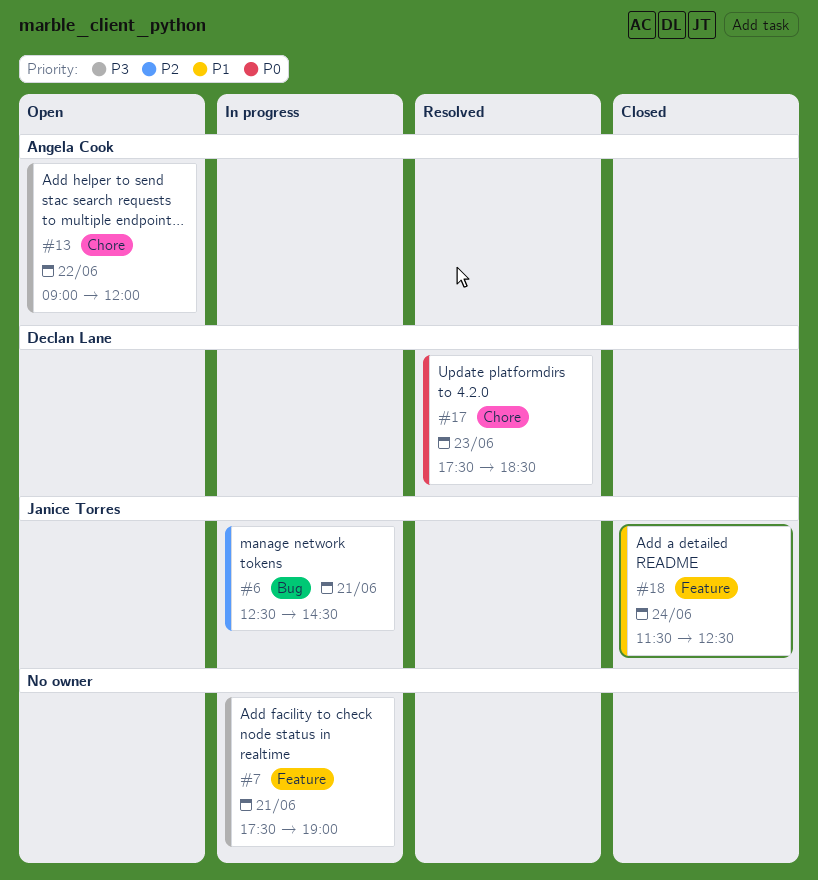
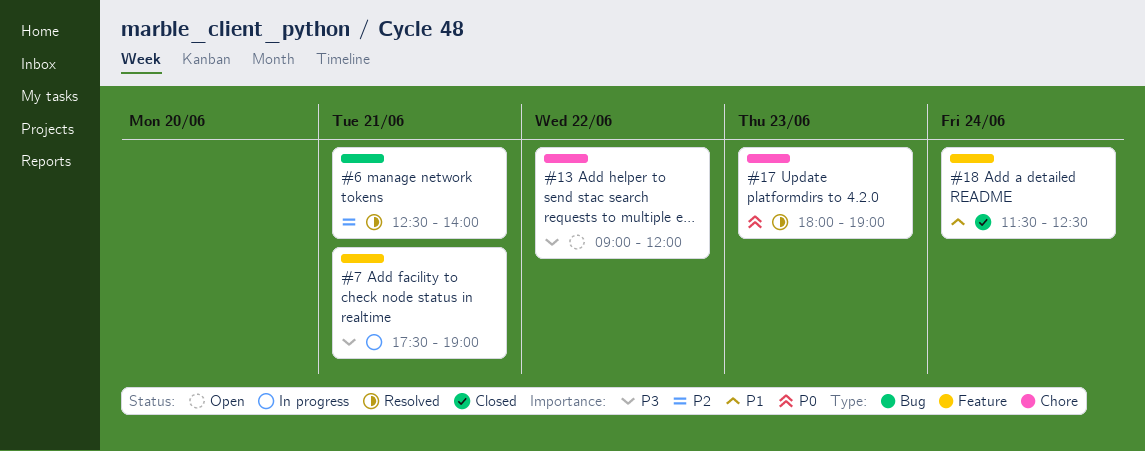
#6, status: In progress -> Resolved
#6, ends: 14:30 -> 14:00
#17, begins: 17:30 -> 18:00
#17, ends: 18:30 -> 19:00

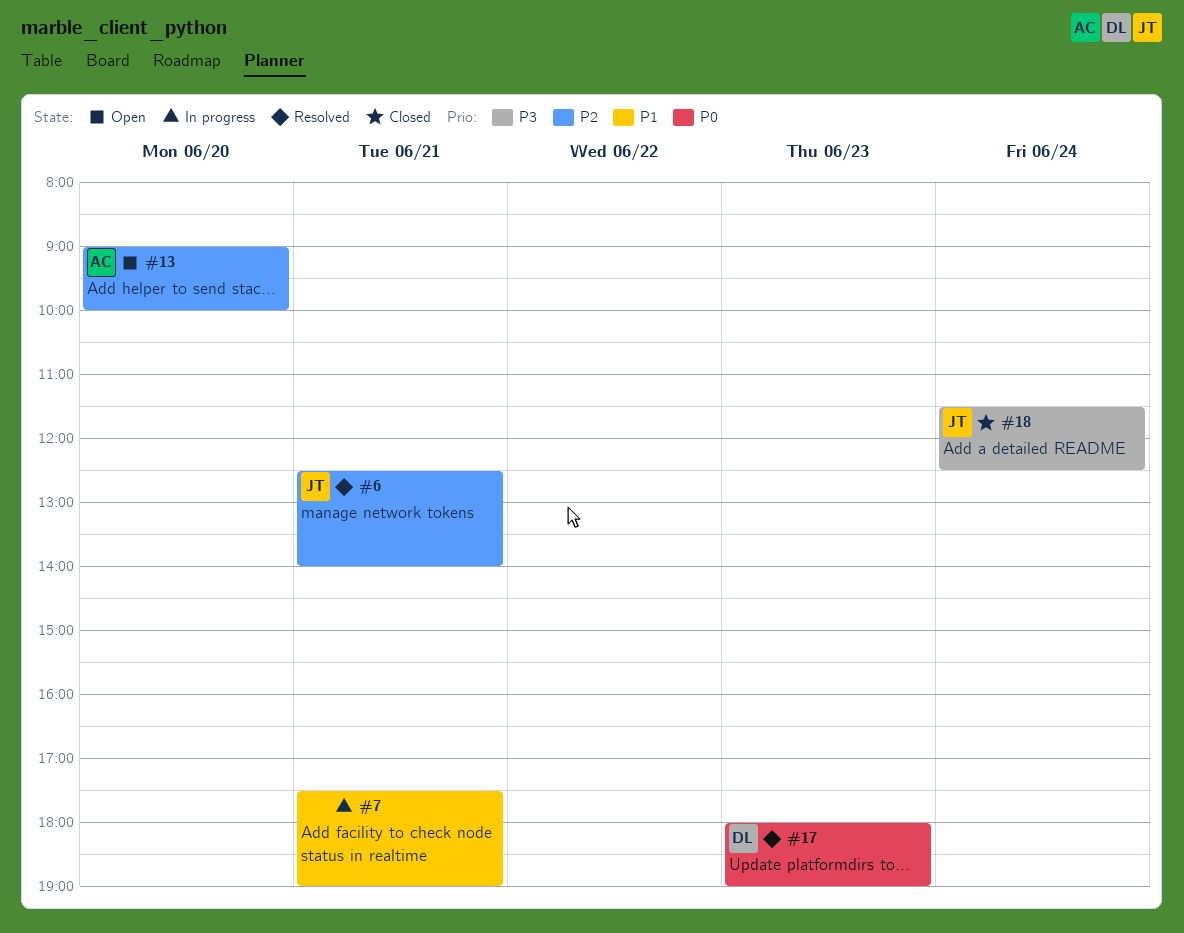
#7, priority: P3 -> P1
#13, priority: P3 -> P2
#13, day: Jun 22 -> Jun 20
#13, ends: 12:00 -> 10:00
#18, priority: P1 -> P3

